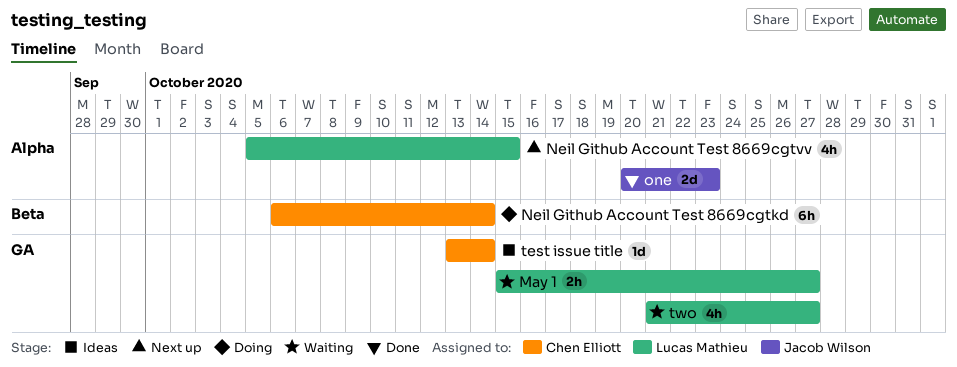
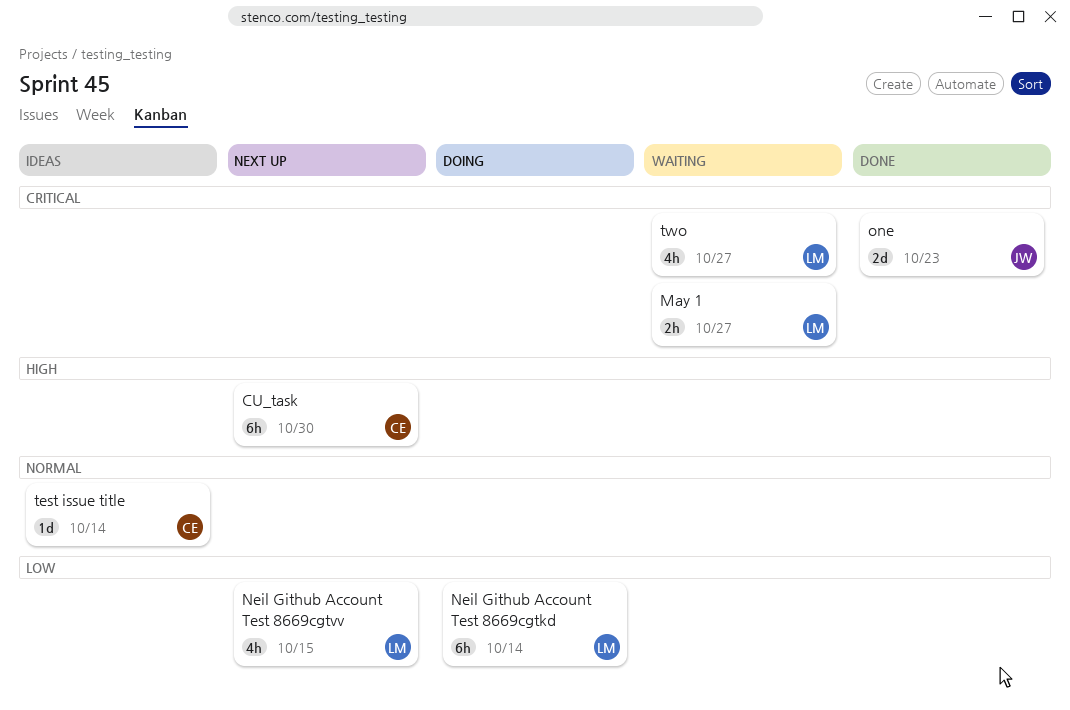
CU_task: none -> present
Neil Github Account Test 8669cgtkd, owner: Chen Elliott -> Lucas Mathieu

